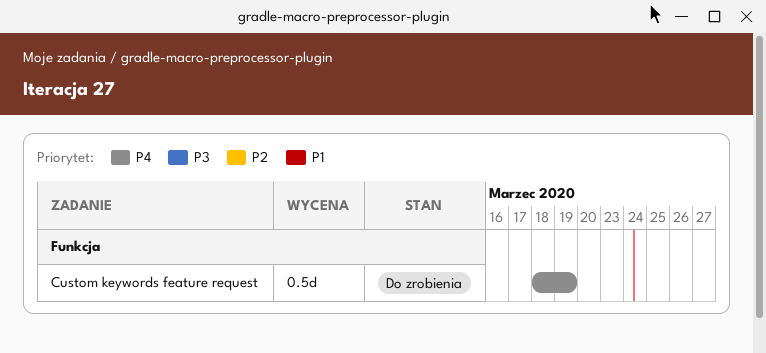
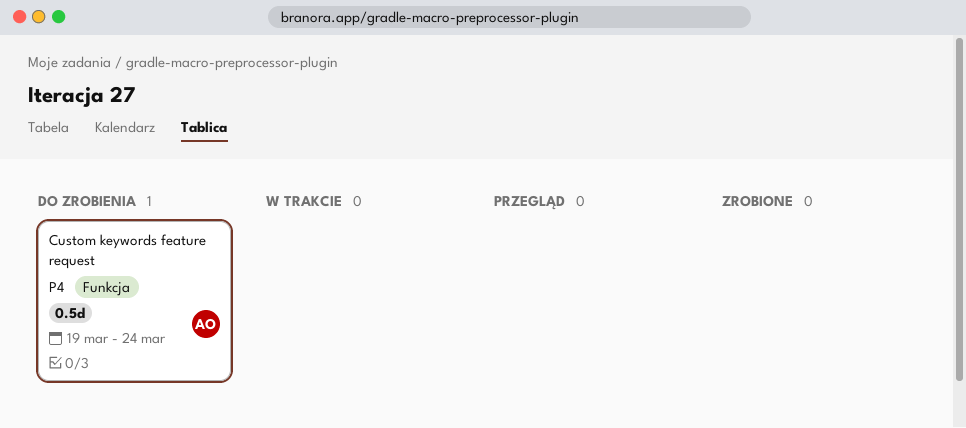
Custom keywords feature request, start: Mar 18 -> Mar 19
Custom keywords feature request, due: Mar 19 -> Mar 24

